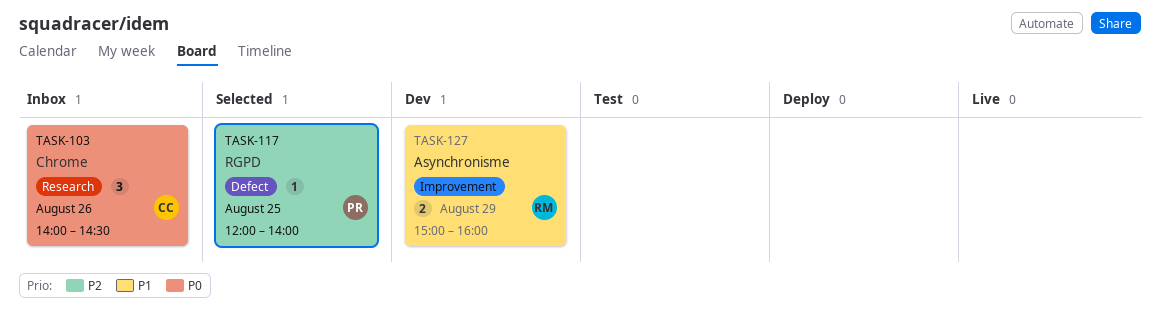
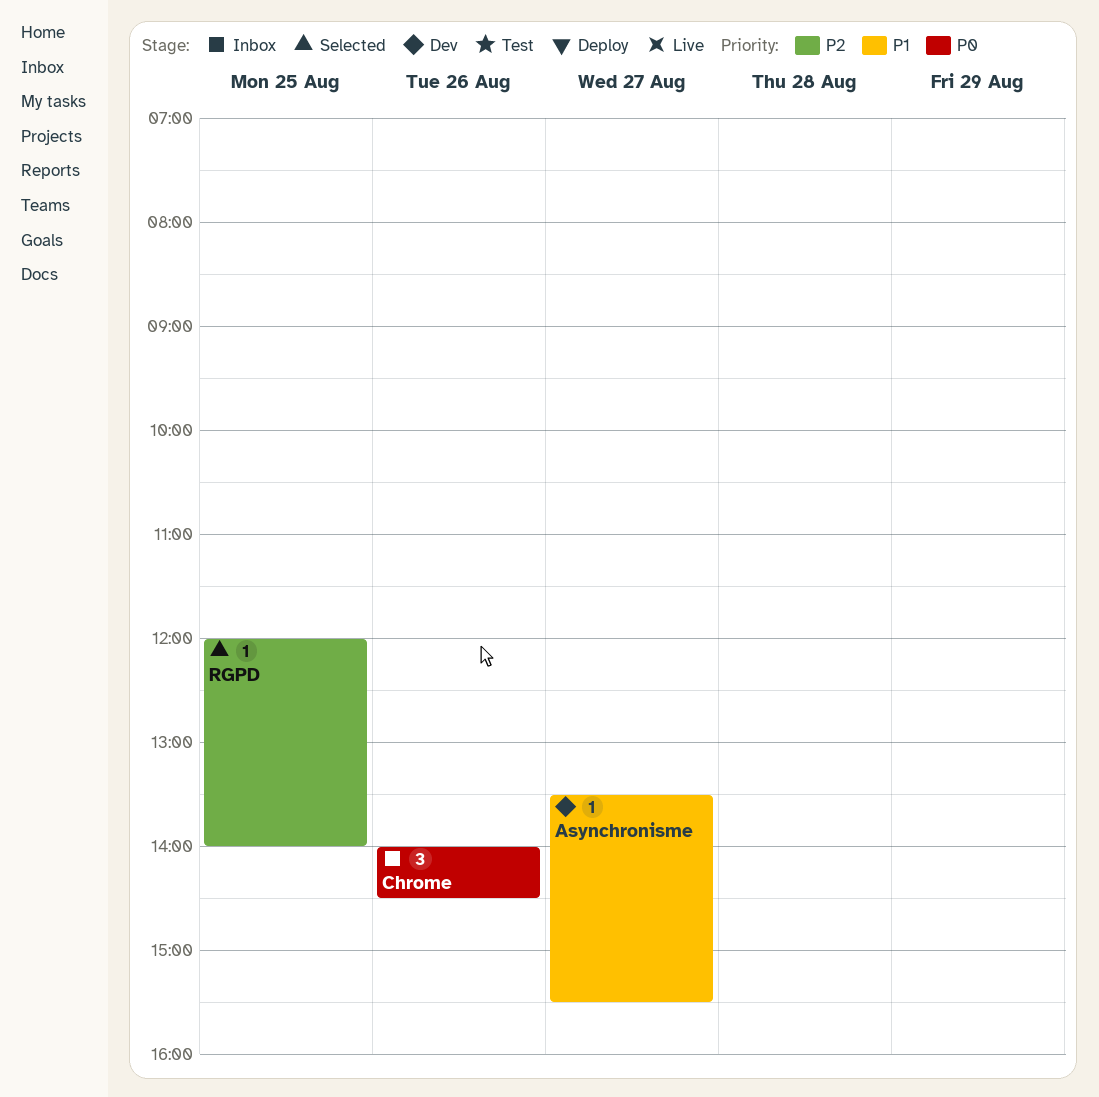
Asynchronisme, estimate: 2 -> 1
Asynchronisme, day: Aug 29 -> Aug 27
Asynchronisme, begins: 15:00 -> 13:30
Asynchronisme, ends: 16:00 -> 15:30

